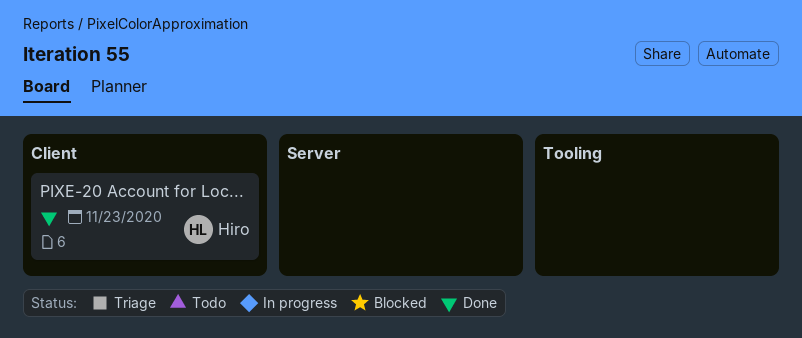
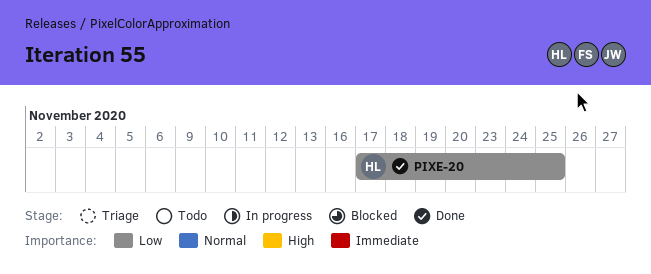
PIXE-20, due: Nov 23 -> Nov 25

